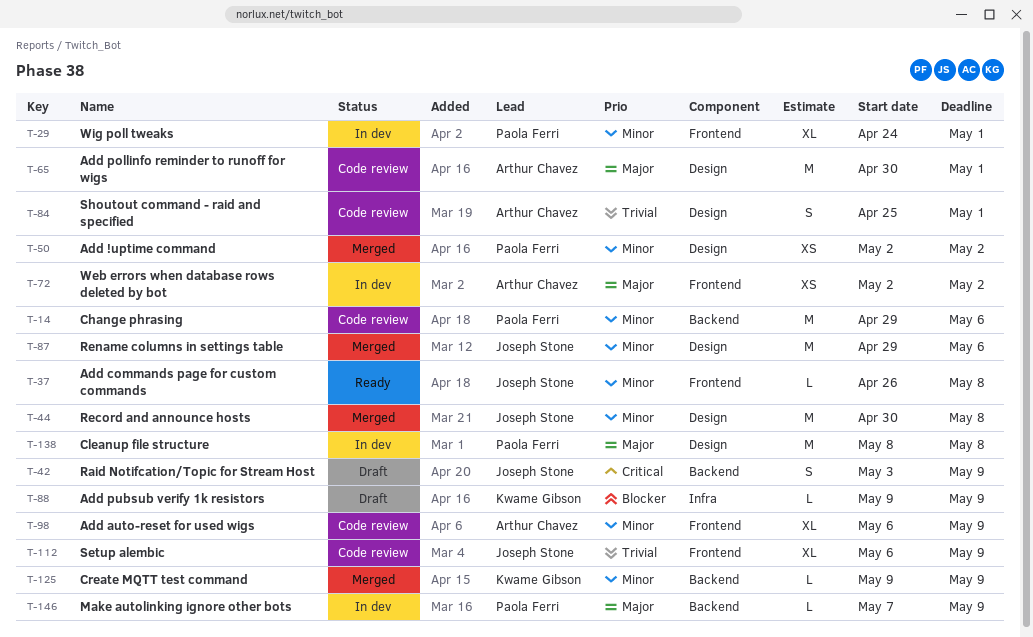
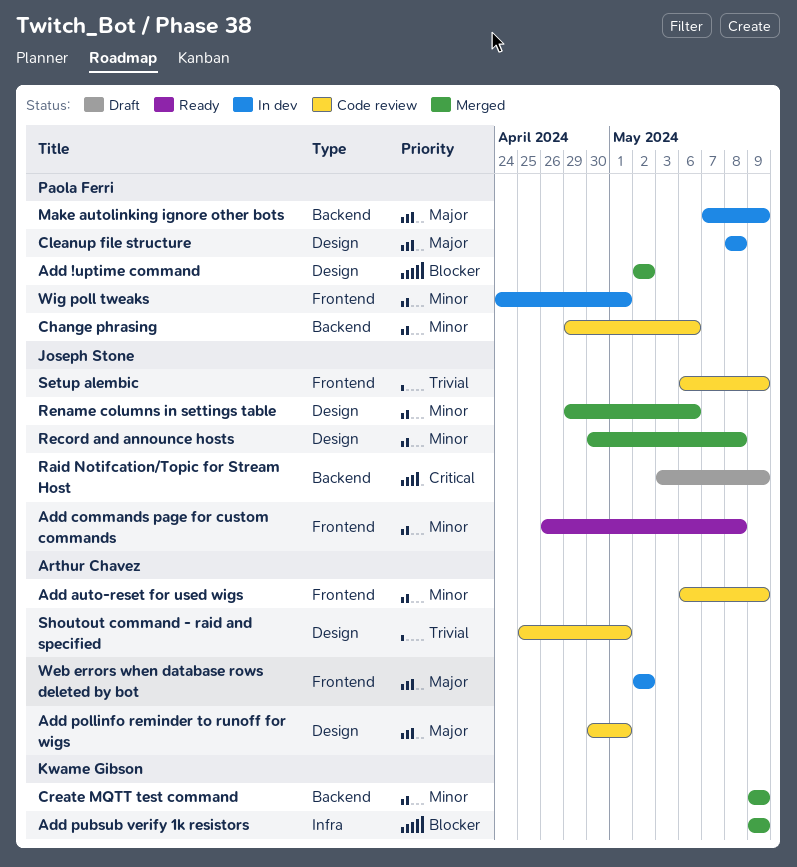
Add !uptime command, priority: Minor -> Blocker
Add pubsub verify 1k resistors, status: Draft -> Merged

